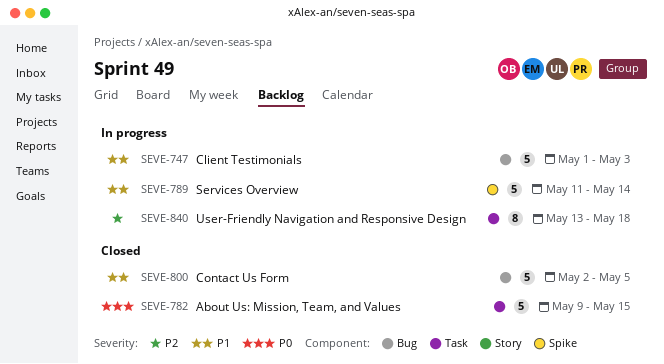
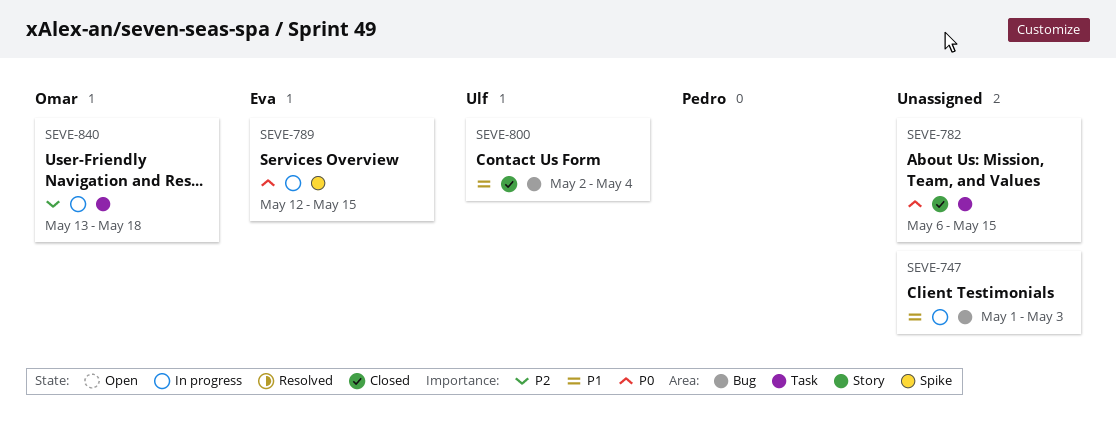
SEVE-782, start: May 9 -> May 6
SEVE-789, priority: P1 -> P0
SEVE-789, start: May 11 -> May 12
SEVE-789, due: May 14 -> May 15
SEVE-800, due: May 5 -> May 4

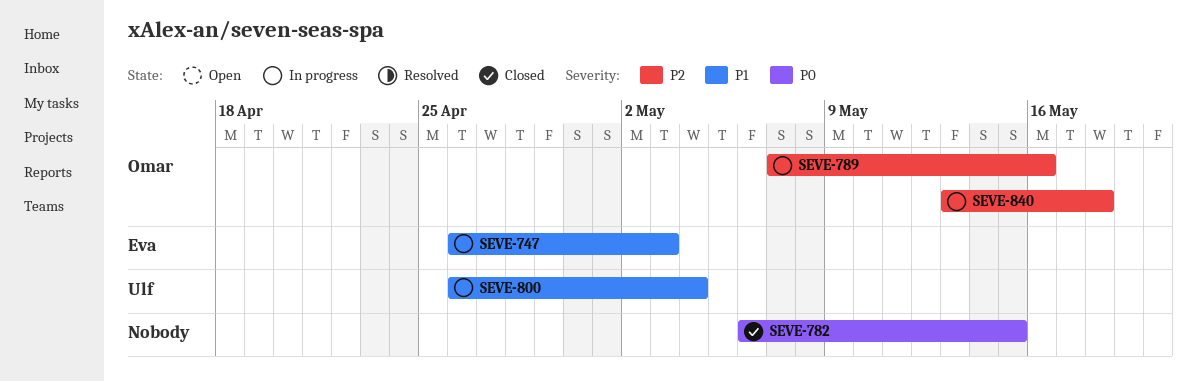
SEVE-747, owner: none -> Eva
SEVE-747, start: May 1 -> Apr 26
SEVE-789, owner: Eva -> Omar
SEVE-789, priority: P0 -> P2
SEVE-789, start: May 12 -> May 7
SEVE-789, due: May 15 -> May 16
SEVE-800, status: Closed -> In progress
SEVE-800, start: May 2 -> Apr 26

